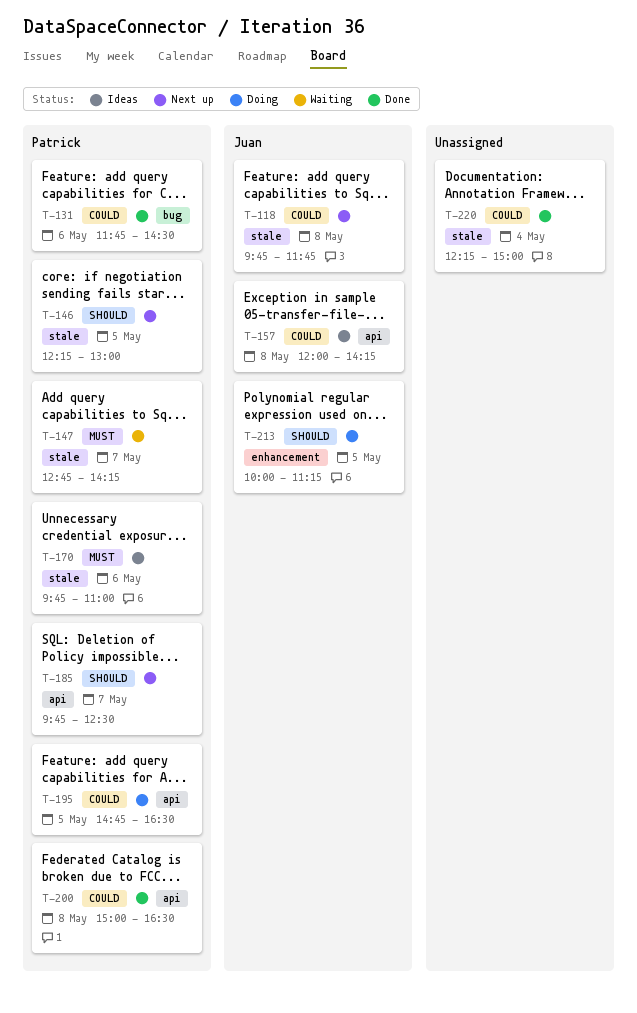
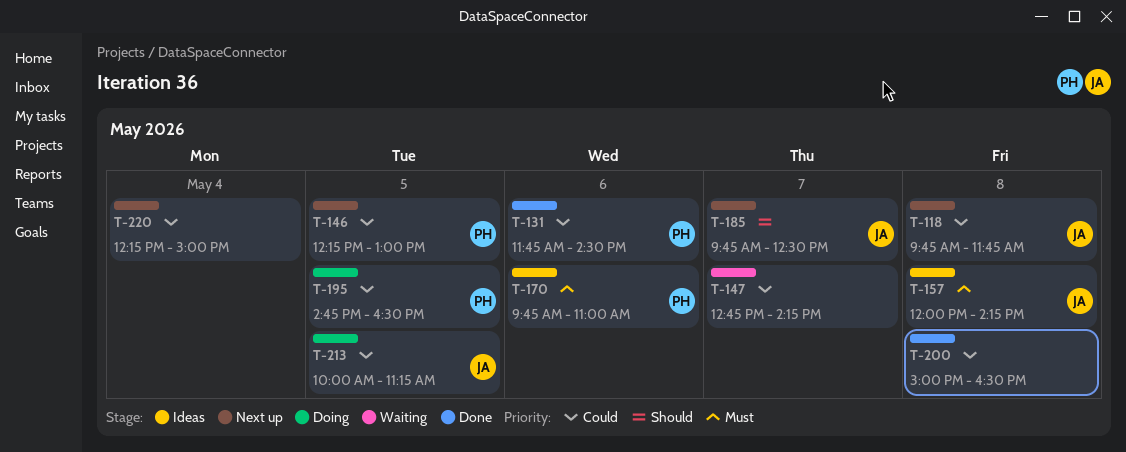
T-146, priority: Should -> Could
T-147, owner: Patrick -> none
T-147, priority: Must -> Could
T-157, priority: Could -> Must
T-185, owner: Patrick -> Juan
T-200, owner: Patrick -> none
T-213, priority: Should -> Could
T-220, status: Done -> Next up

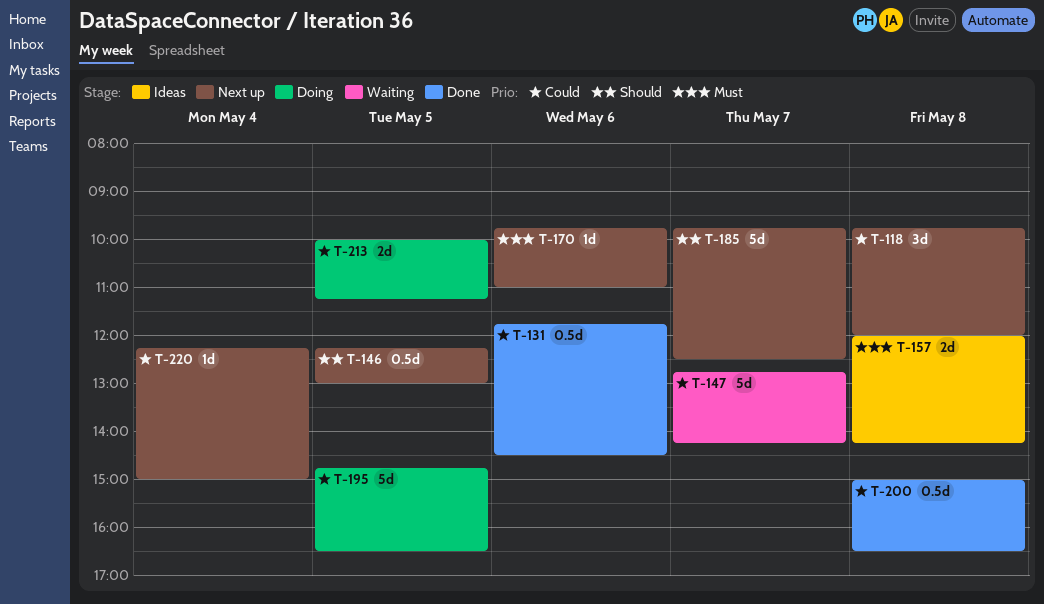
T-118, ends: 11:45 -> 12:00
T-146, priority: Could -> Should
T-170, status: Ideas -> Next up

